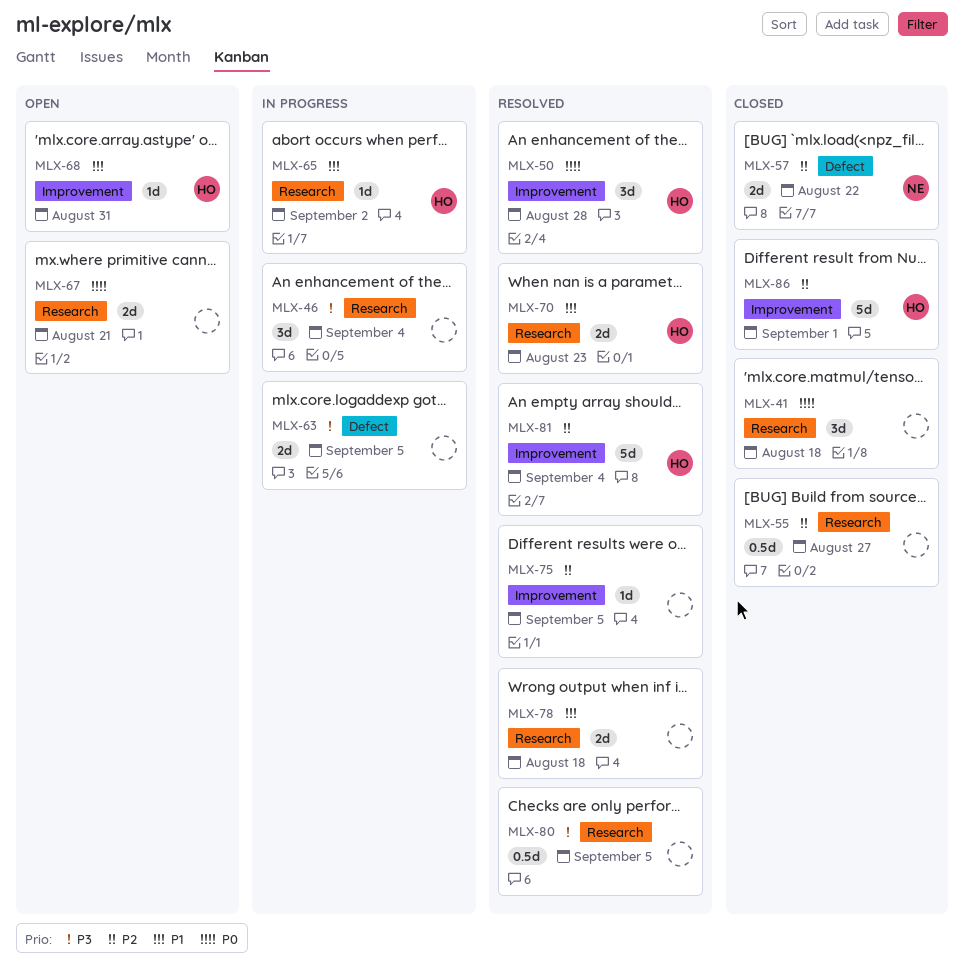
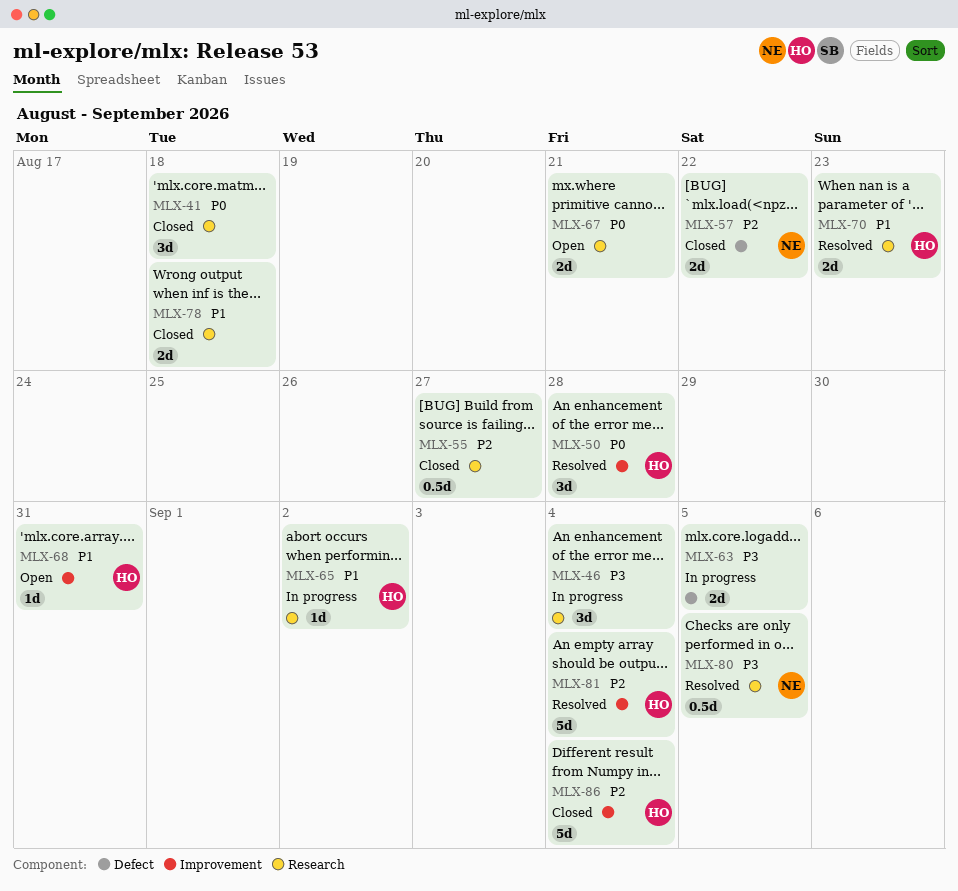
MLX-75: present -> none
MLX-78, status: Resolved -> Closed
MLX-80, owner: none -> NE
MLX-86, due: Sep 1 -> Sep 4

